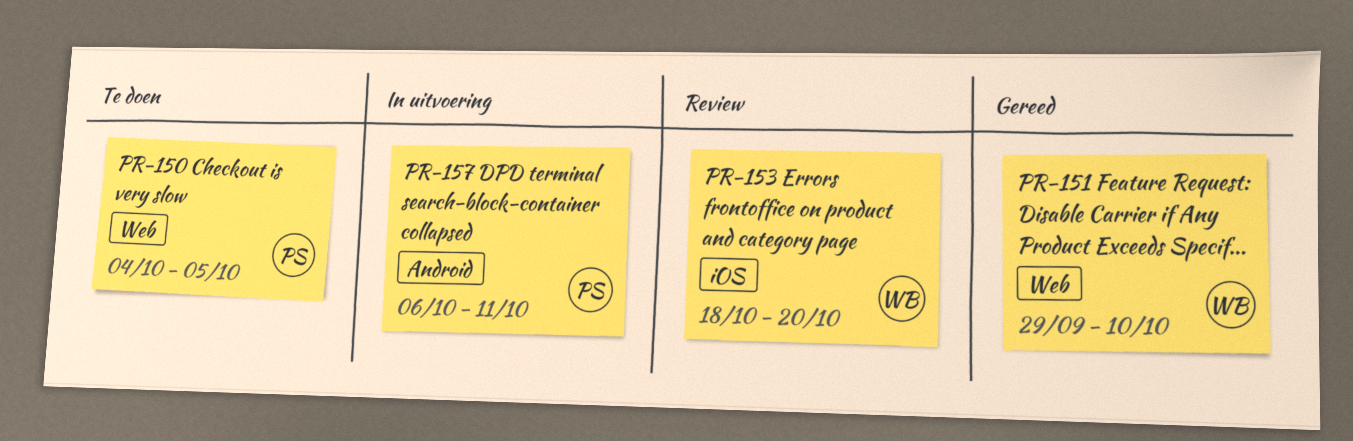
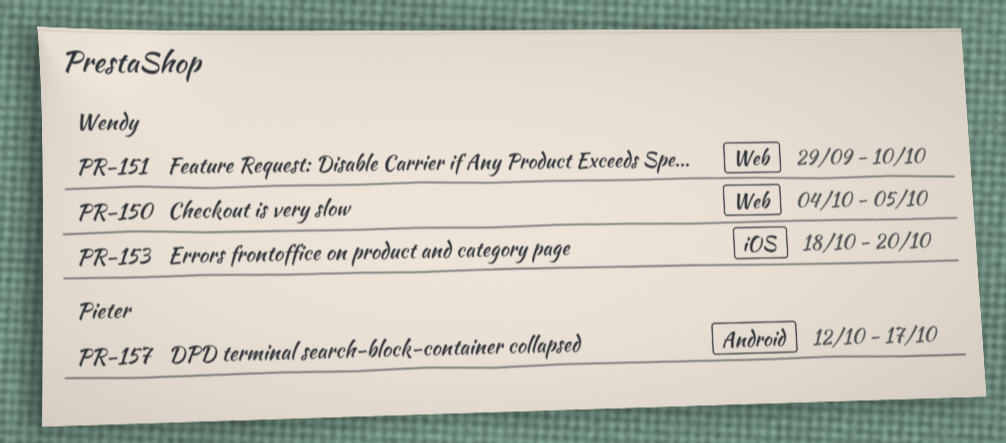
PR-150, owner: Pieter -> Wendy
PR-157, start: Oct 6 -> Oct 12
PR-157, due: Oct 11 -> Oct 17

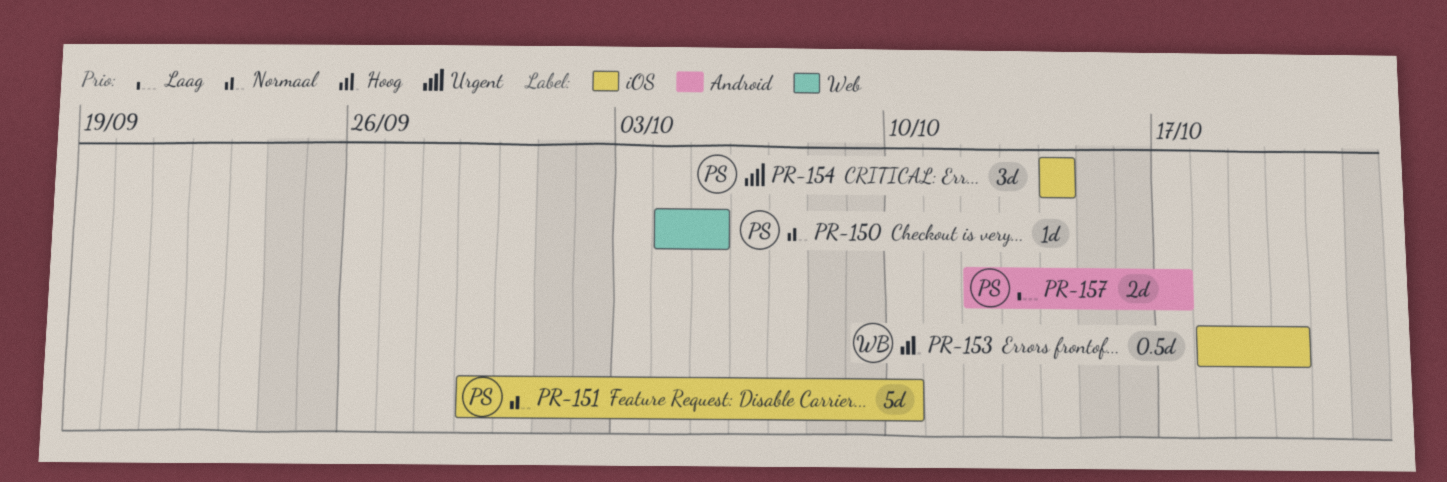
PR-150, owner: Wendy -> Pieter
PR-151, owner: Wendy -> Pieter
PR-151, label: Web -> iOS
PR-154: none -> present

